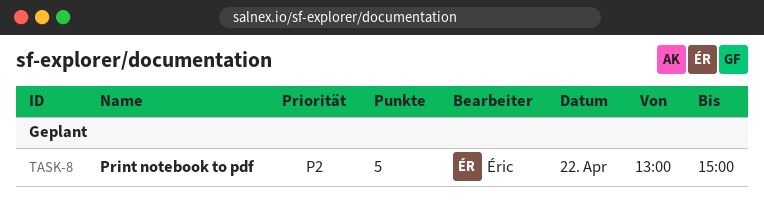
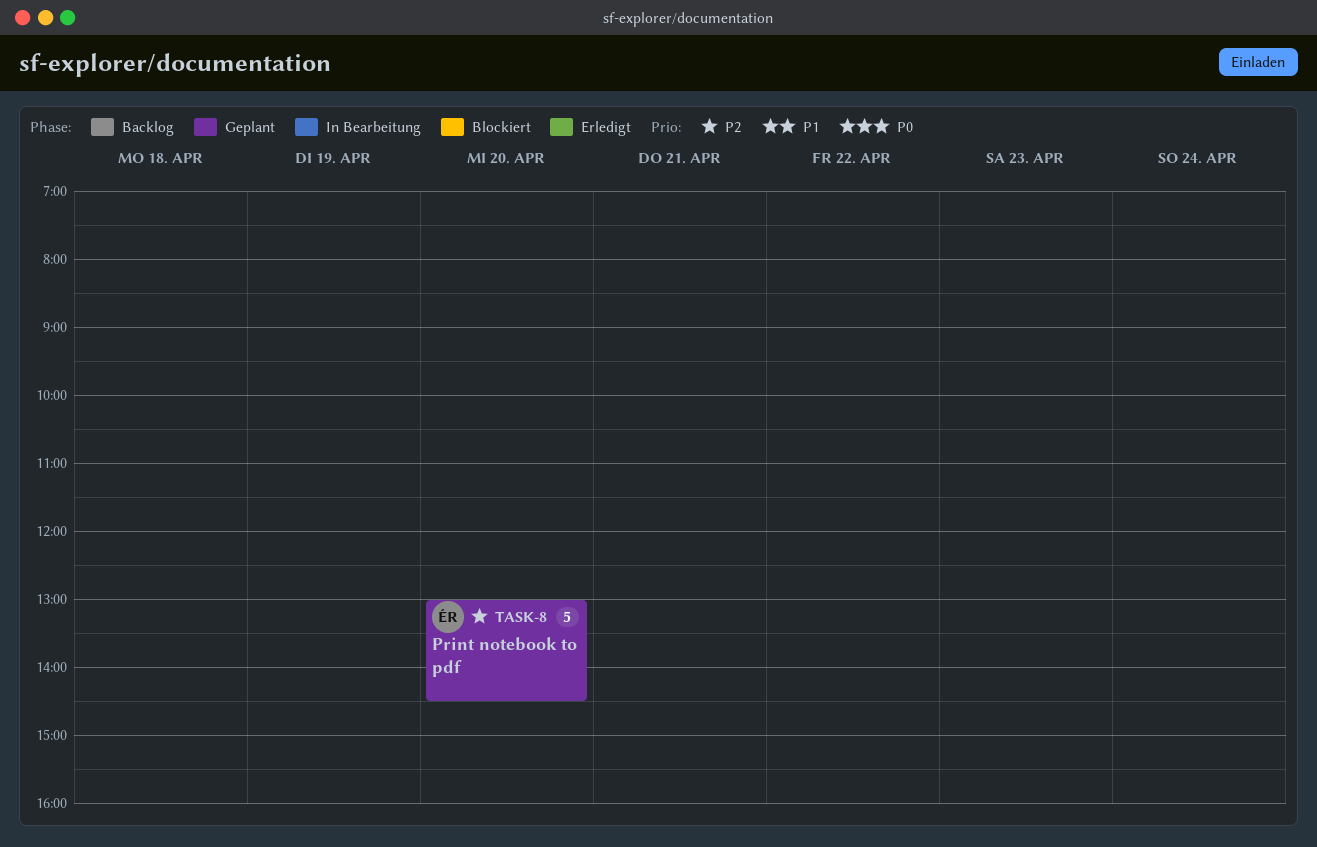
TASK-8, day: Apr 22 -> Apr 20
TASK-8, ends: 15:00 -> 14:30

